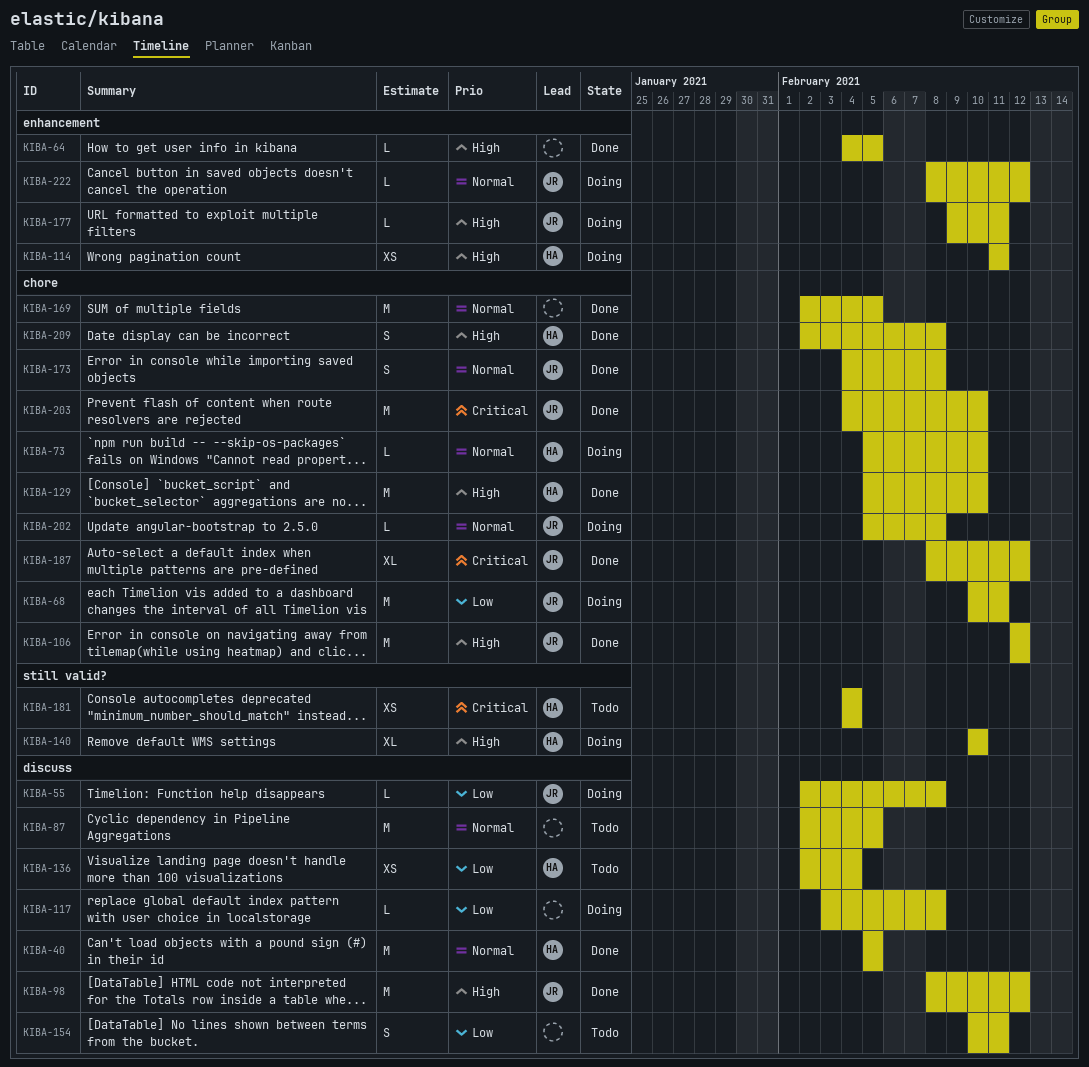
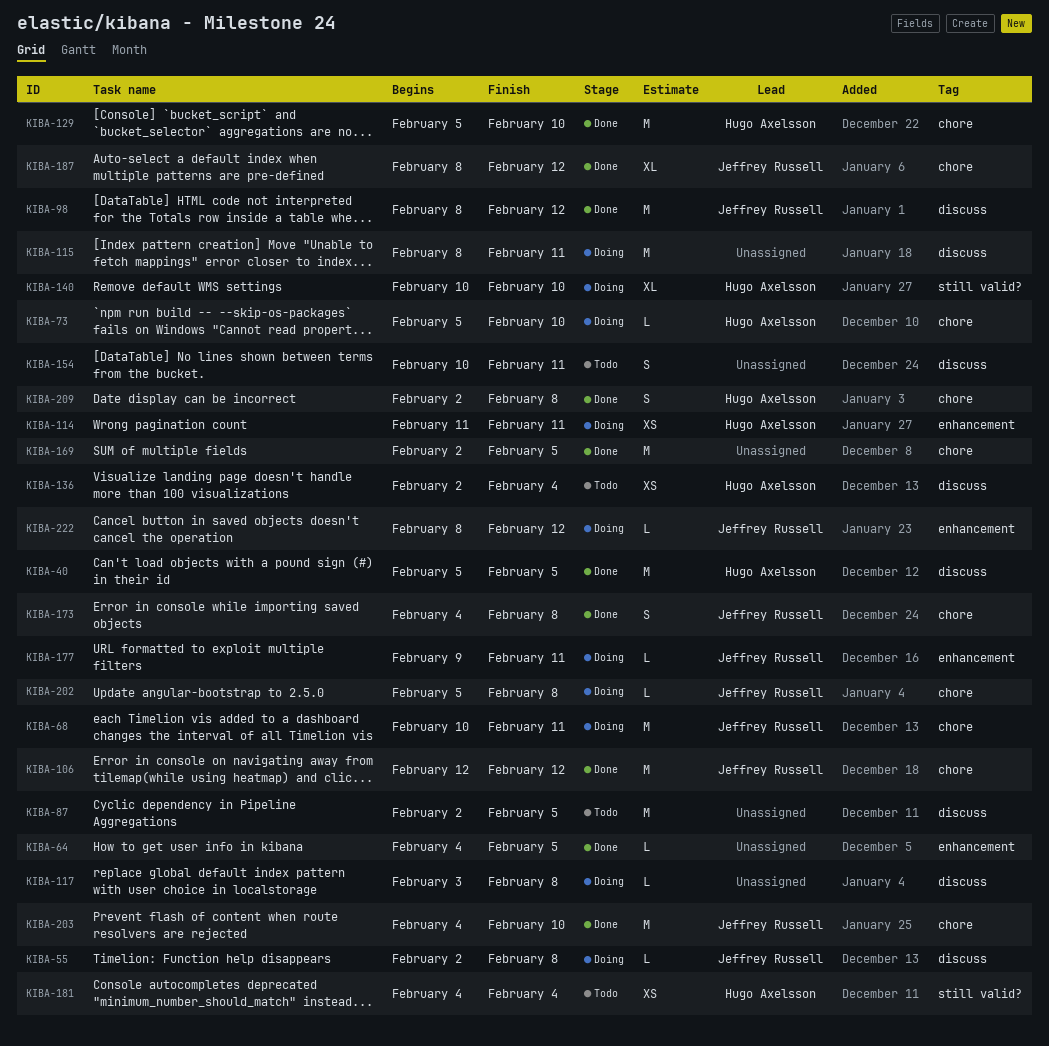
KIBA-115: none -> present

